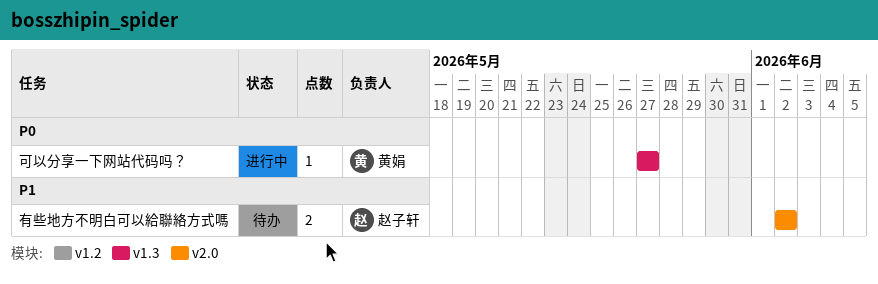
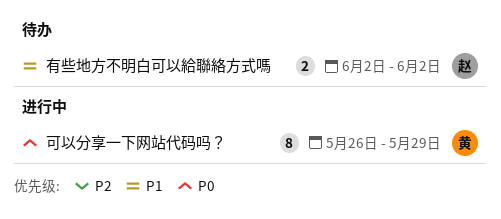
可以分享一下网站代码吗？, estimate: 1 -> 8
可以分享一下网站代码吗？, start: May 27 -> May 26
可以分享一下网站代码吗？, due: May 27 -> May 29

